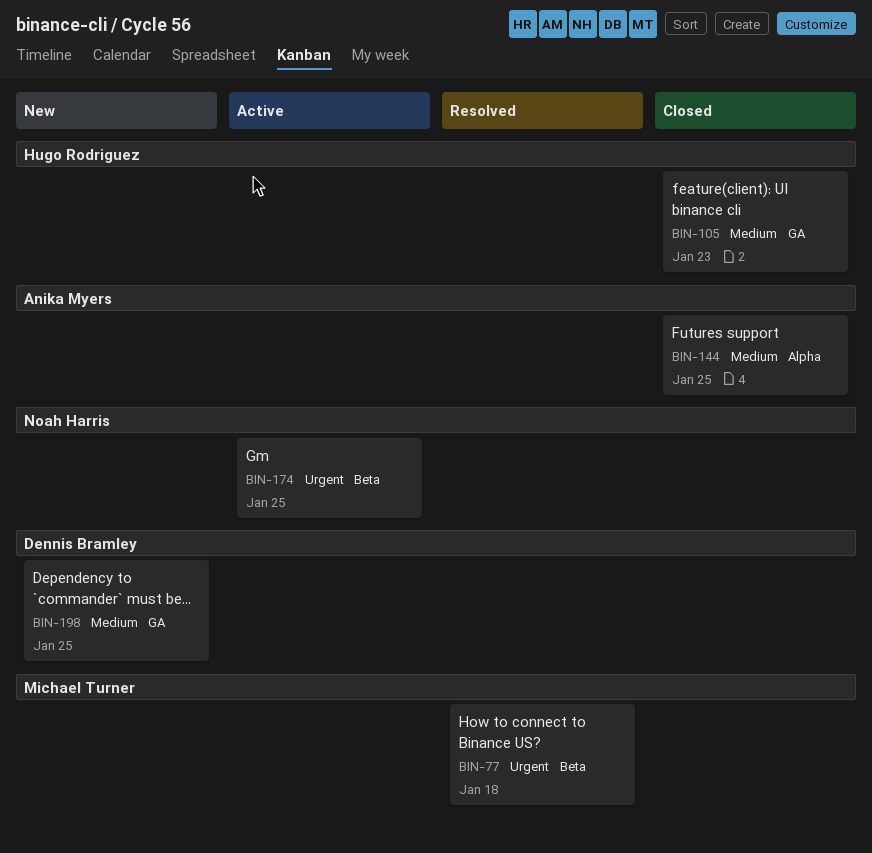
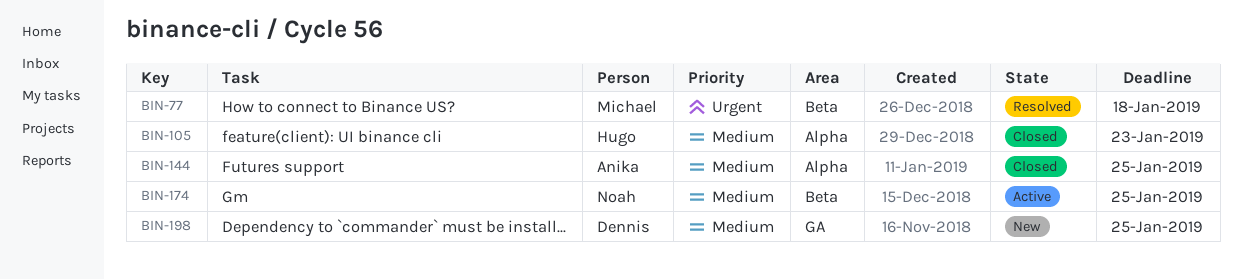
BIN-105, label: GA -> Alpha
BIN-174, priority: Urgent -> Medium

